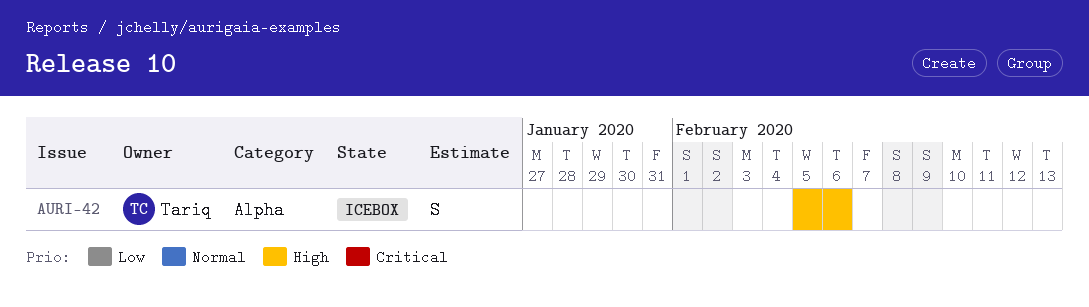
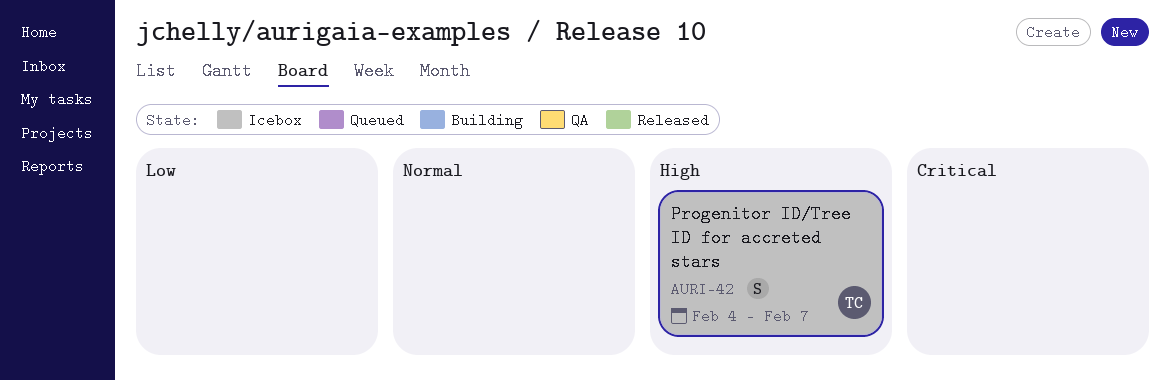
AURI-42, start: Feb 5 -> Feb 4
AURI-42, due: Feb 6 -> Feb 7

